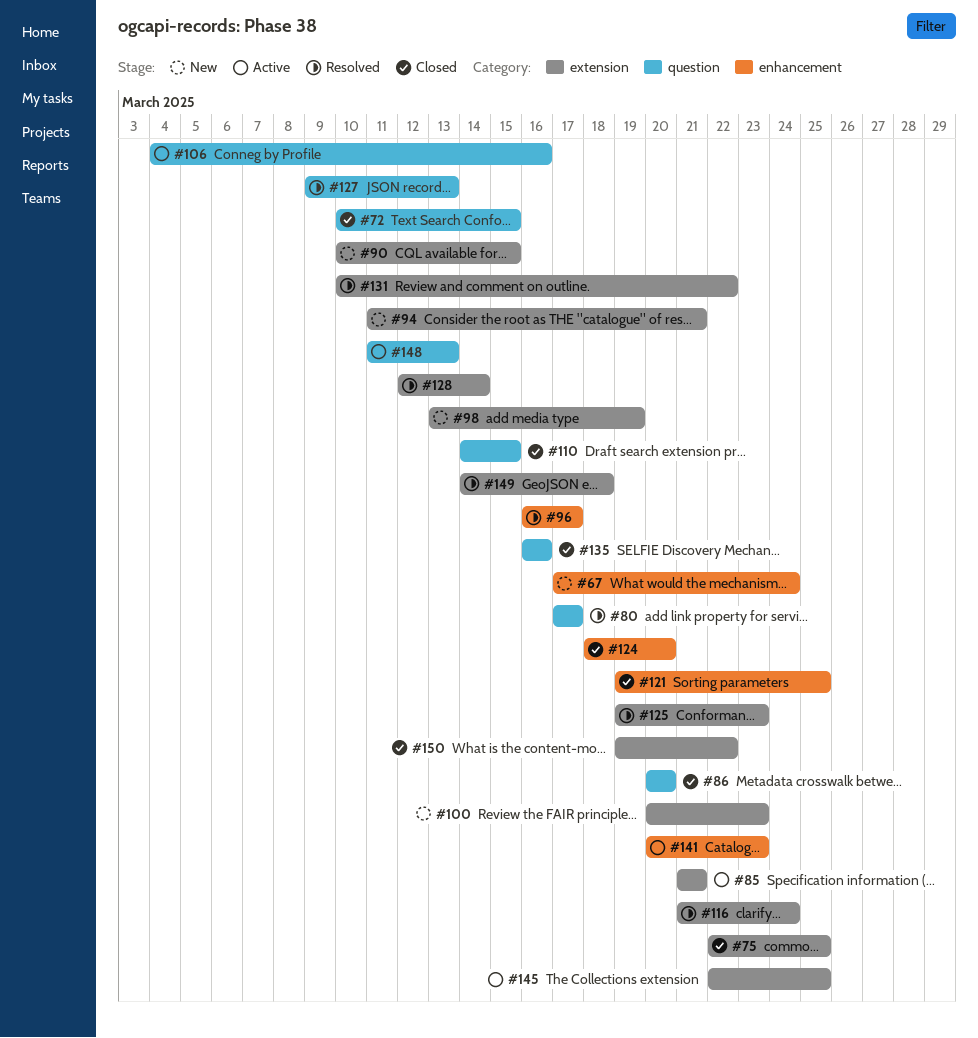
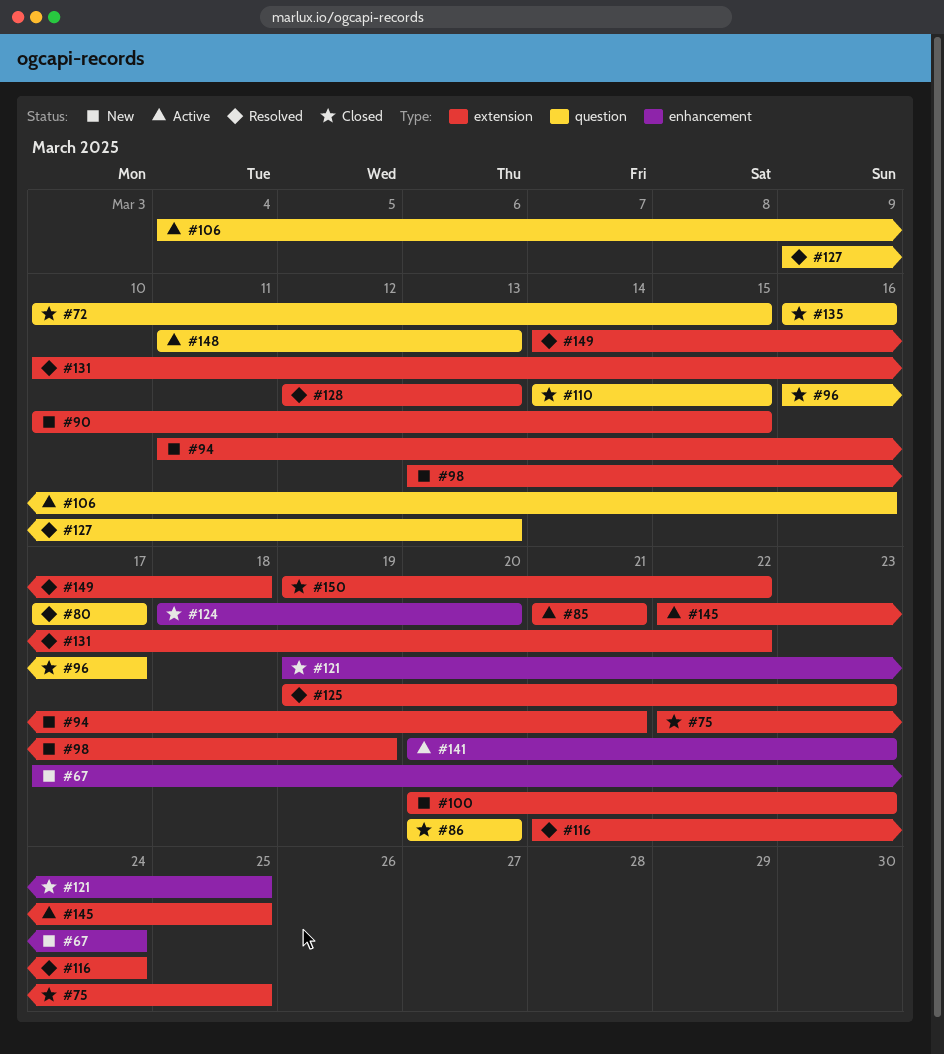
#96, status: Resolved -> Closed
#96, label: enhancement -> question
#128, due: Mar 14 -> Mar 13

